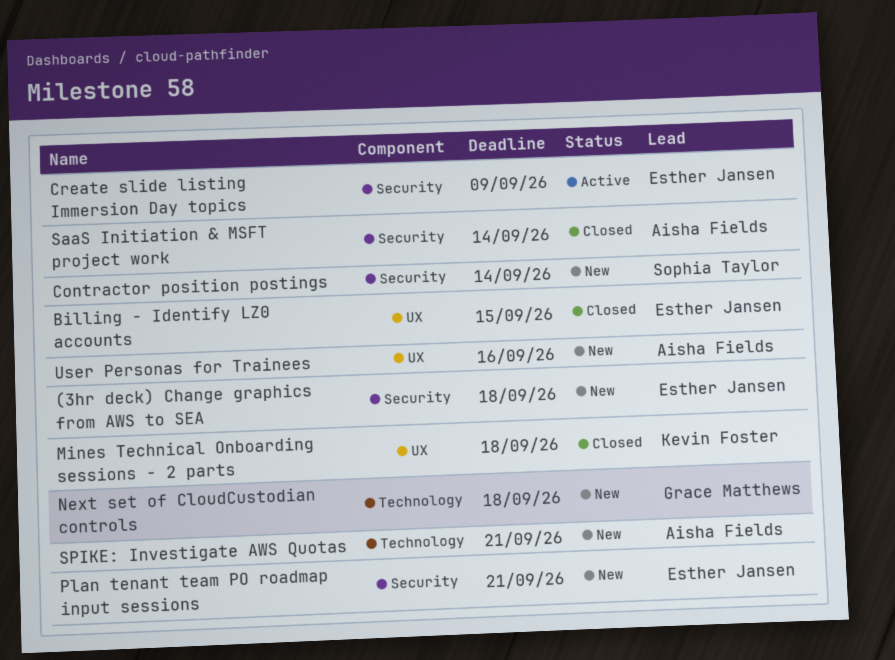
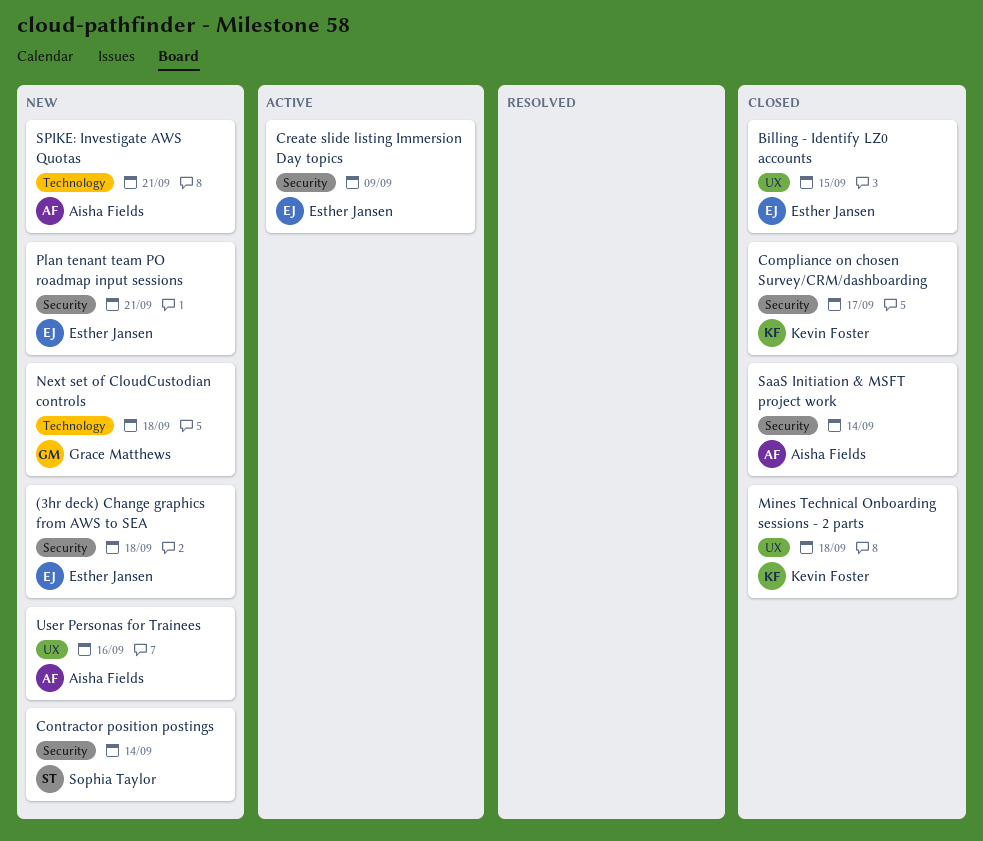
Compliance on chosen Survey/CRM/dashboarding: none -> present

